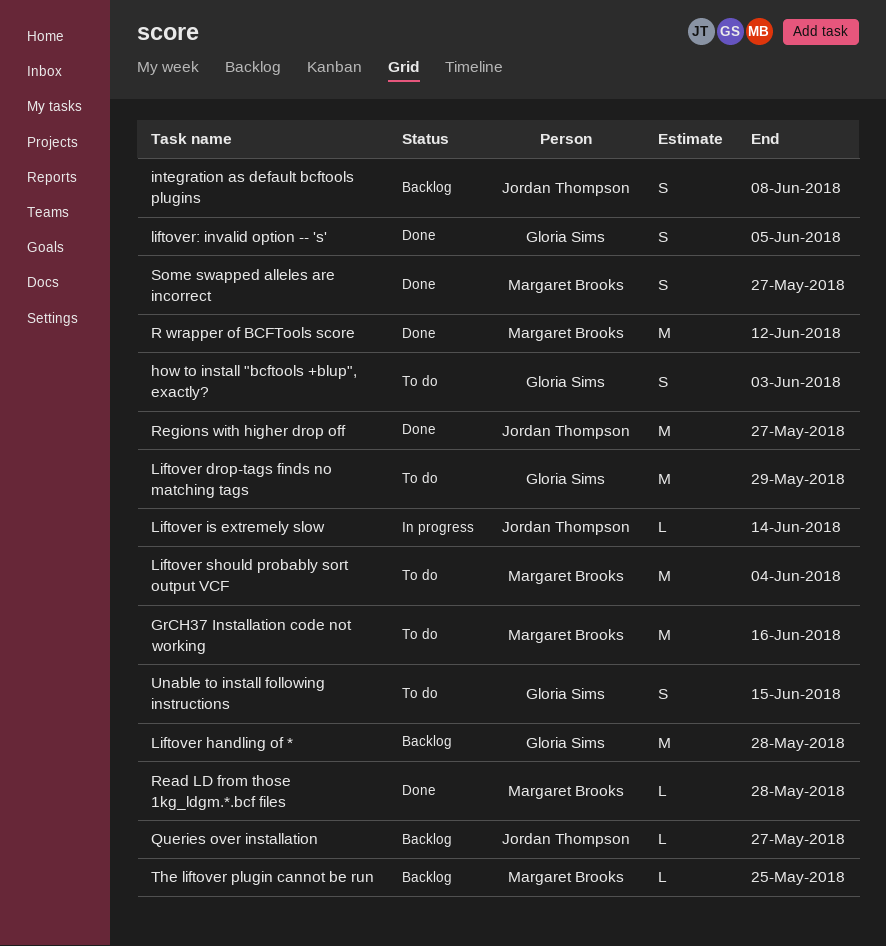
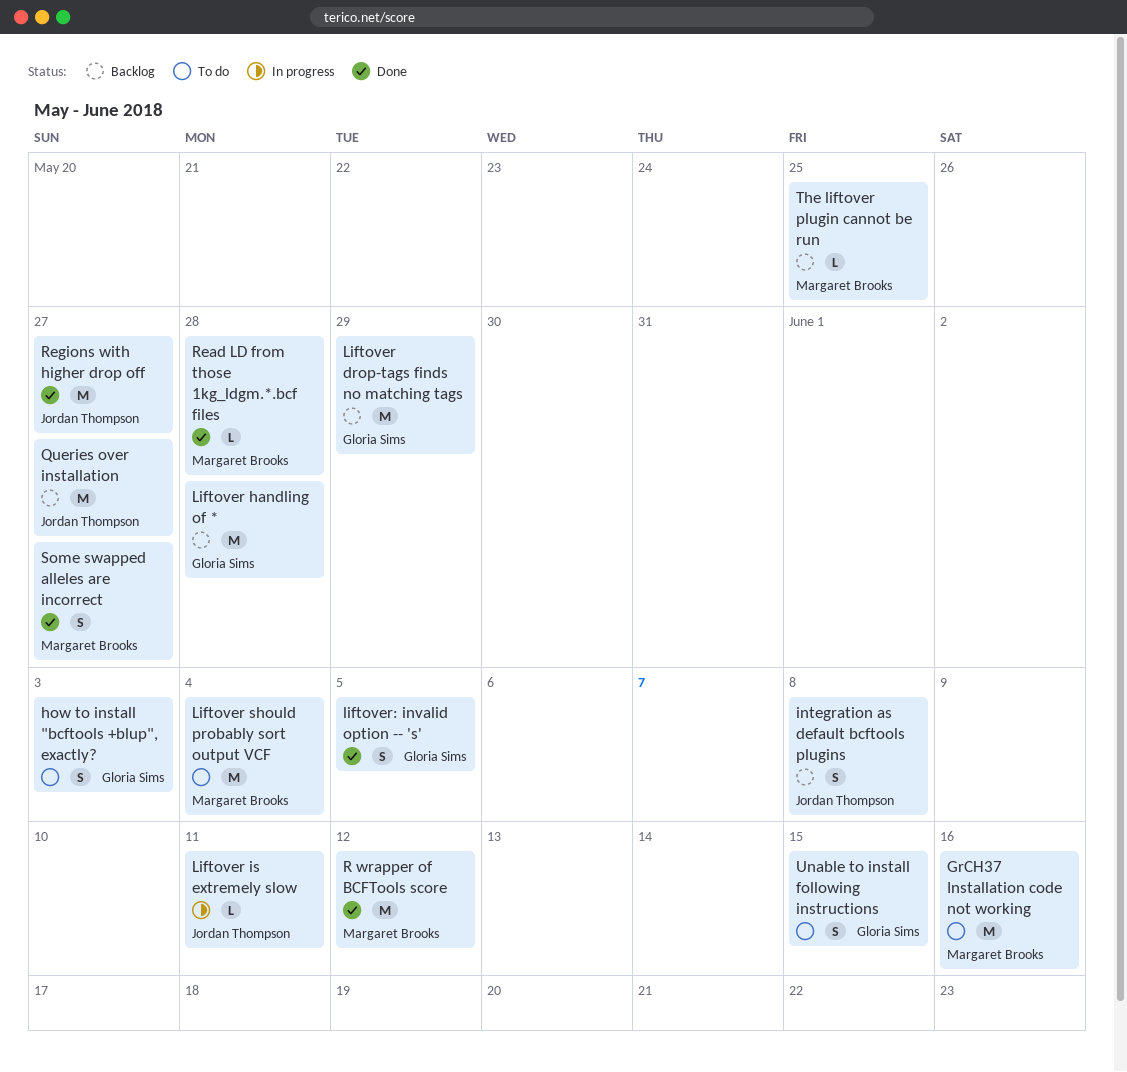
Liftover drop-tags finds no matching tags, status: To do -> Backlog
Liftover is extremely slow, due: Jun 14 -> Jun 11
Queries over installation, estimate: L -> M

